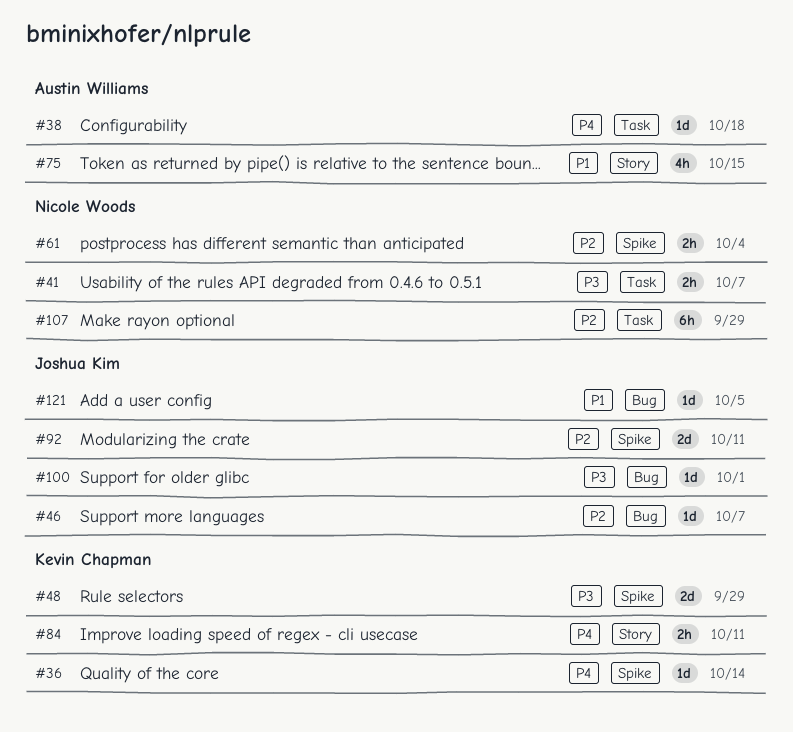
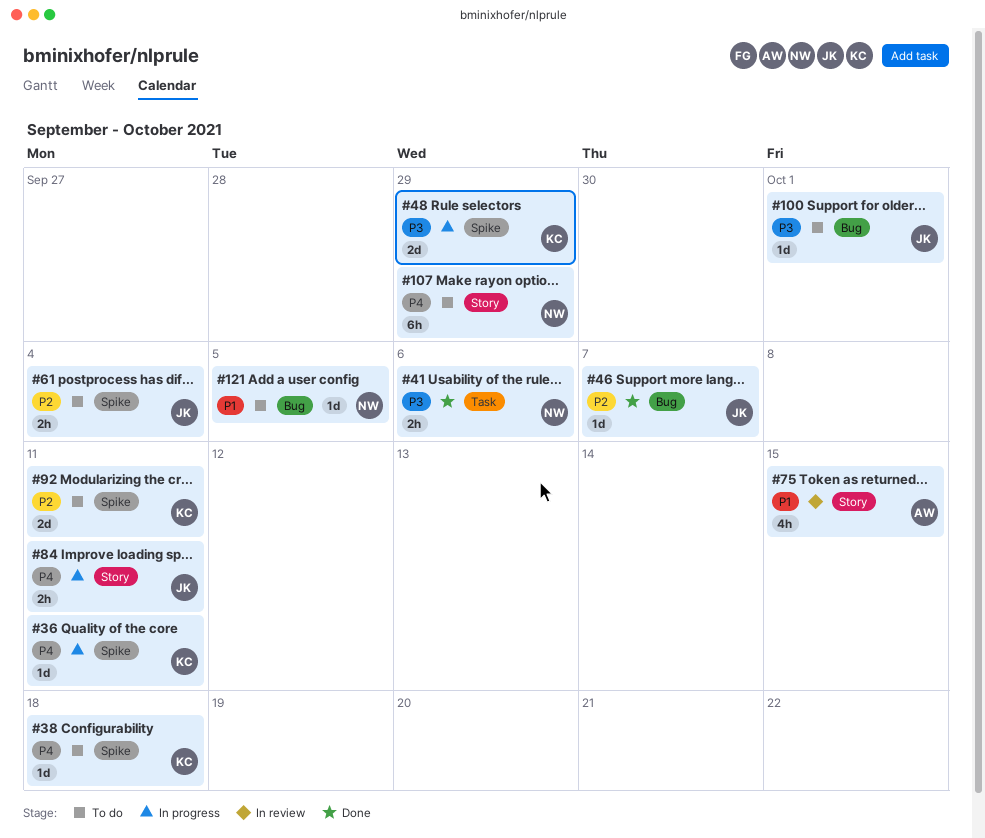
#36, due: Oct 14 -> Oct 11
#38, owner: Austin Williams -> Kevin Chapman
#38, label: Task -> Spike
#41, due: Oct 7 -> Oct 6
#61, owner: Nicole Woods -> Joshua Kim
#84, owner: Kevin Chapman -> Joshua Kim
#92, owner: Joshua Kim -> Kevin Chapman
#107, priority: P2 -> P4
#107, label: Task -> Story
#121, owner: Joshua Kim -> Nicole Woods

